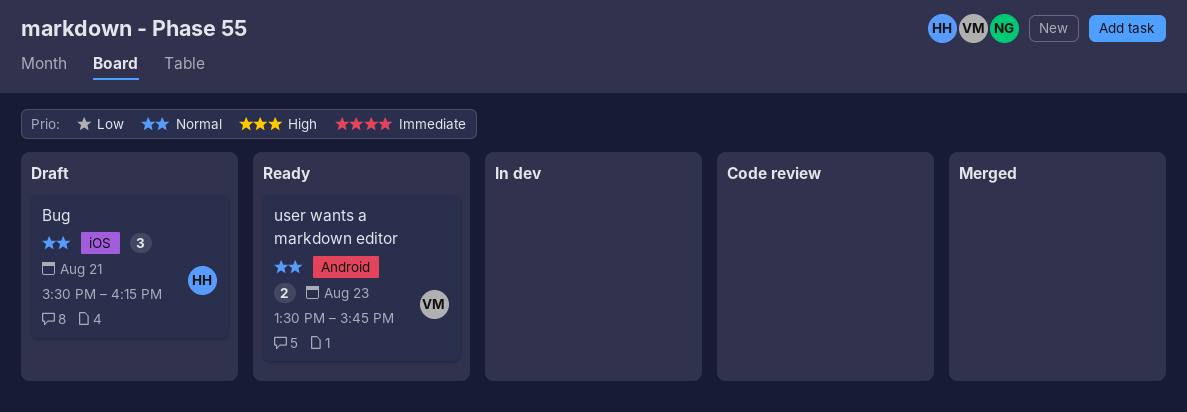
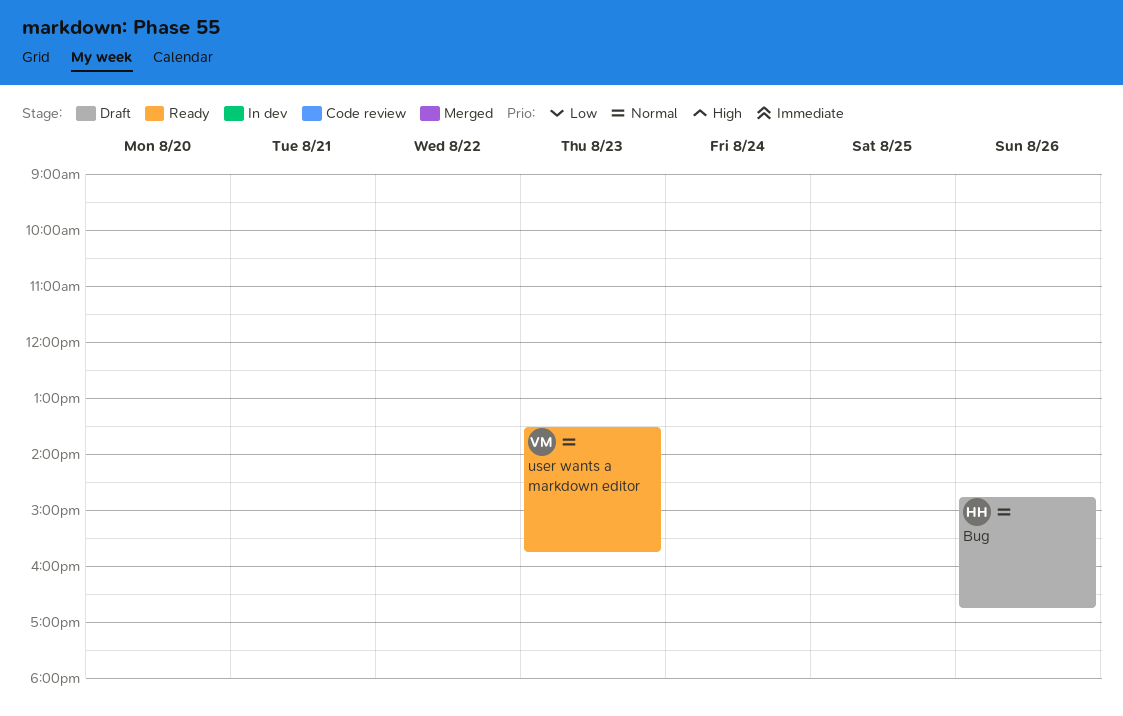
Bug, day: Aug 21 -> Aug 26
Bug, begins: 15:30 -> 14:45
Bug, ends: 16:15 -> 16:45

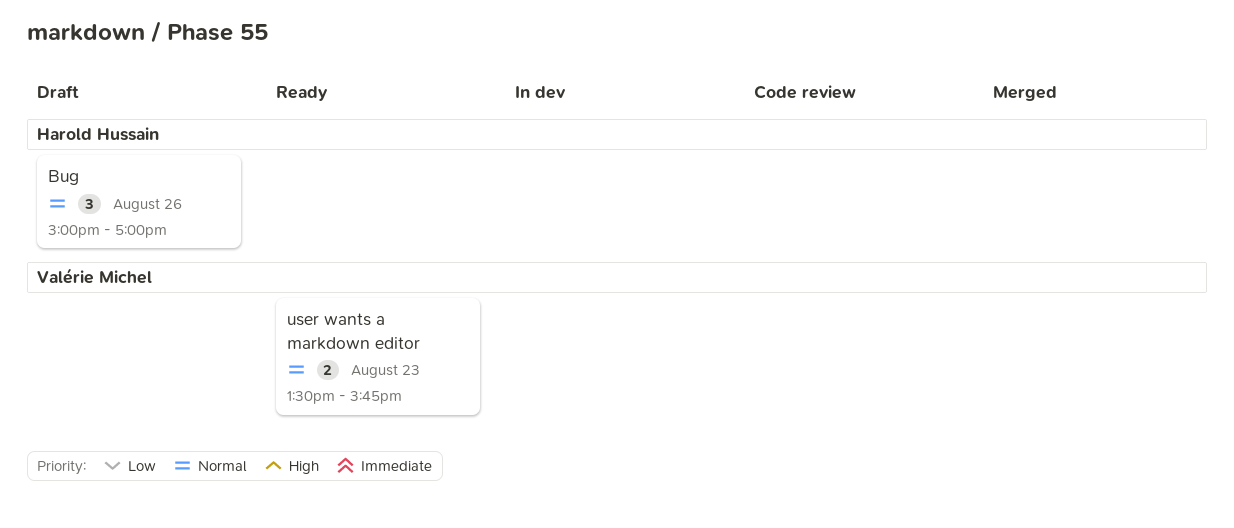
Bug, begins: 14:45 -> 15:00
Bug, ends: 16:45 -> 17:00

